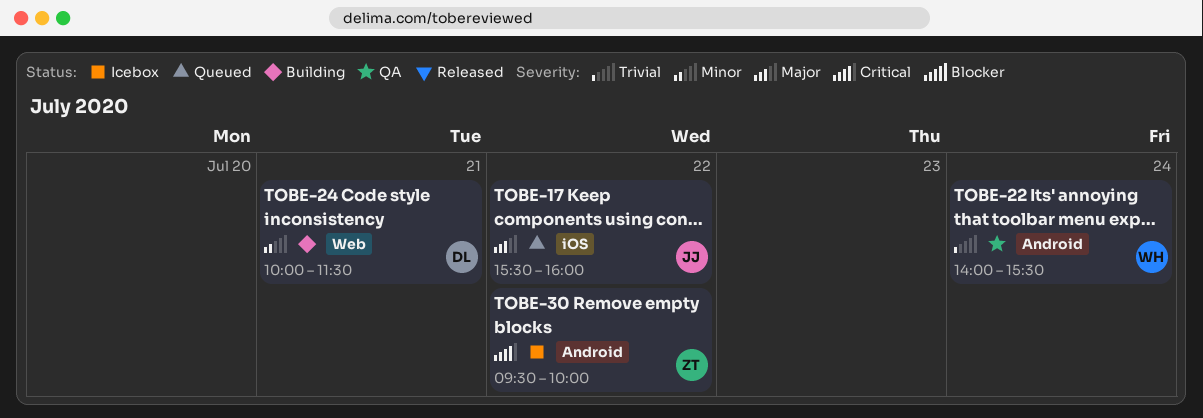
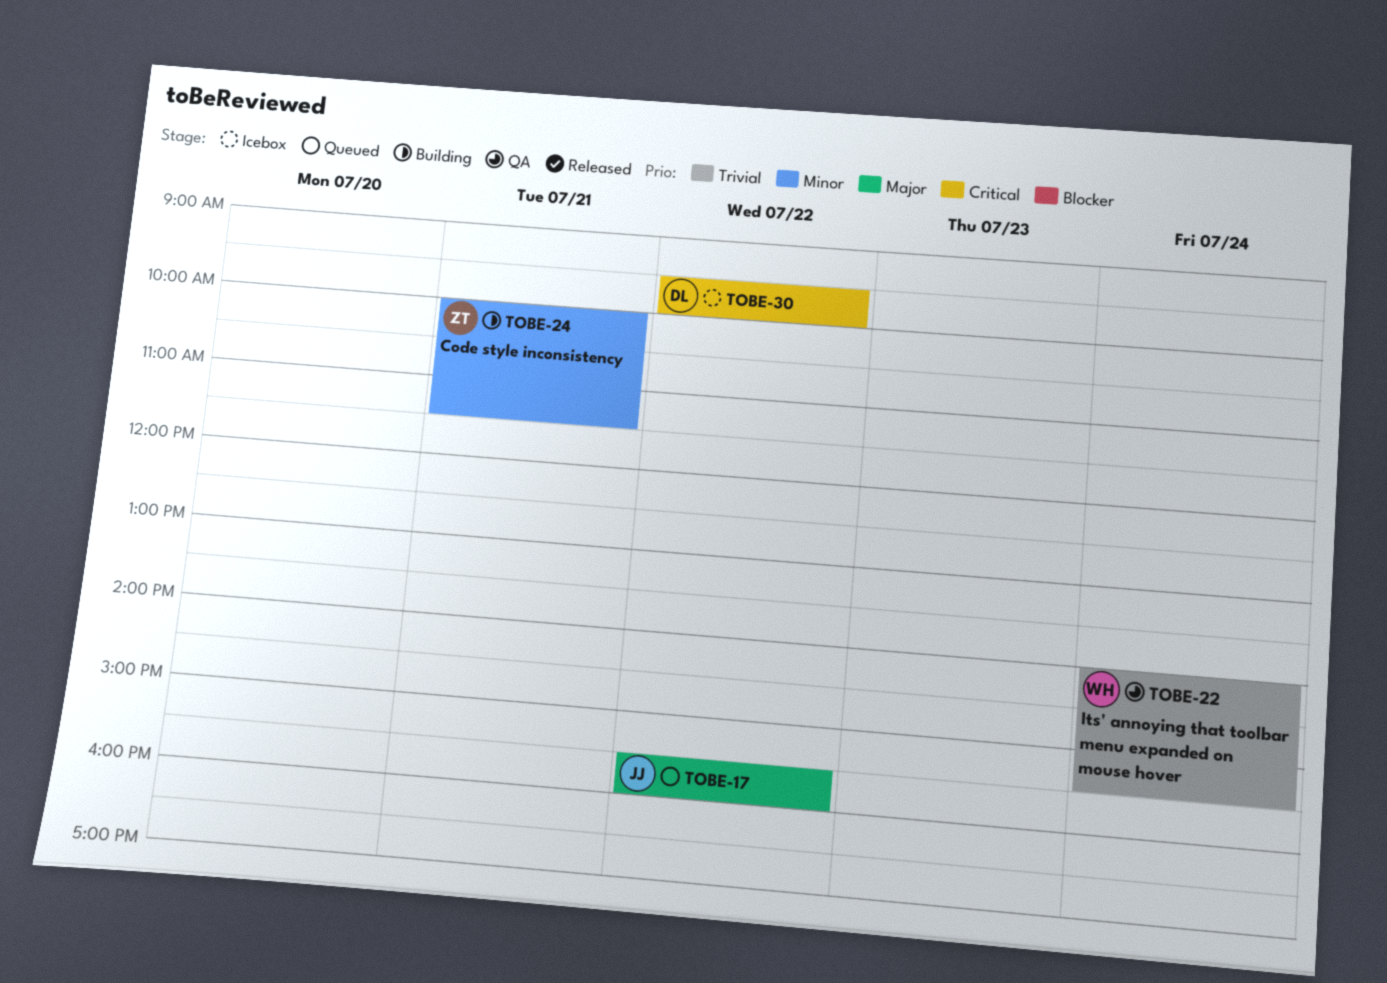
TOBE-24, owner: DL -> ZT
TOBE-30, owner: ZT -> DL

